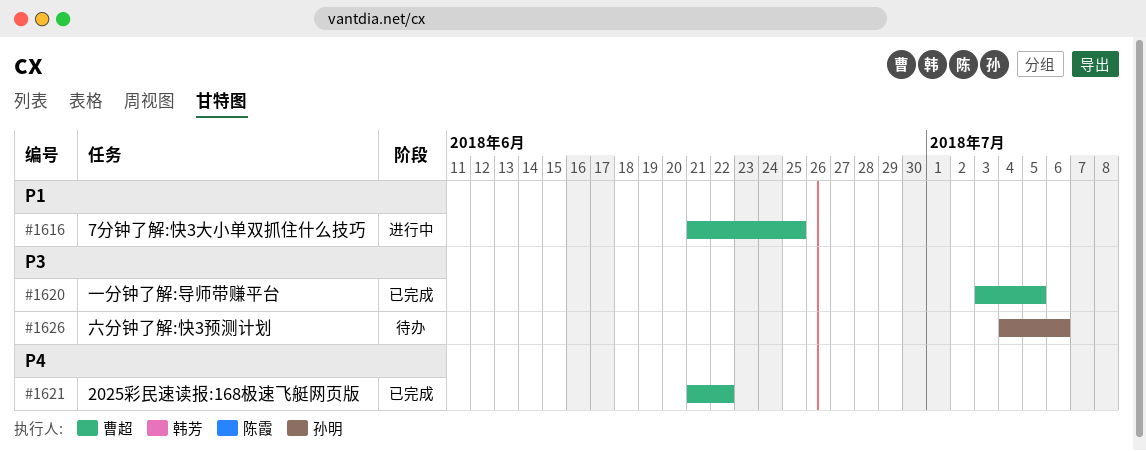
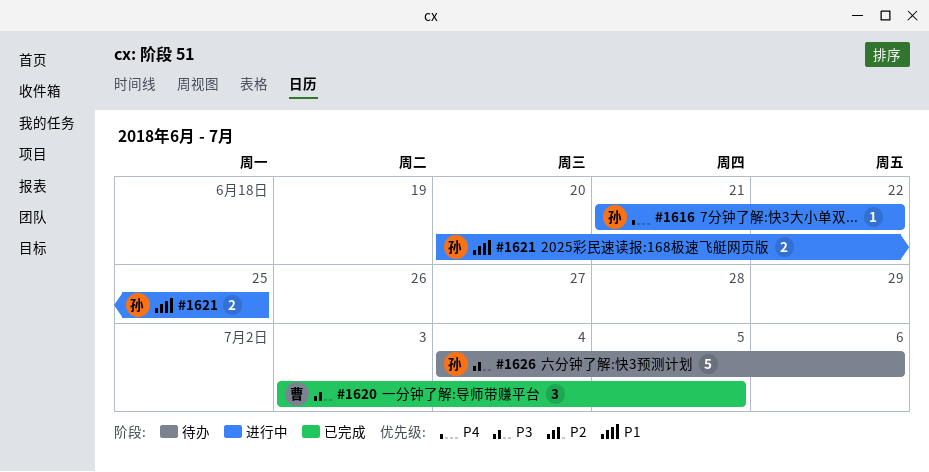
#1616, owner: 曹超 -> 孙明
#1616, priority: P1 -> P4
#1616, due: Jun 25 -> Jun 22
#1621, status: 已完成 -> 进行中
#1621, owner: 曹超 -> 孙明
#1621, priority: P4 -> P1
#1621, start: Jun 21 -> Jun 20
#1621, due: Jun 22 -> Jun 25

